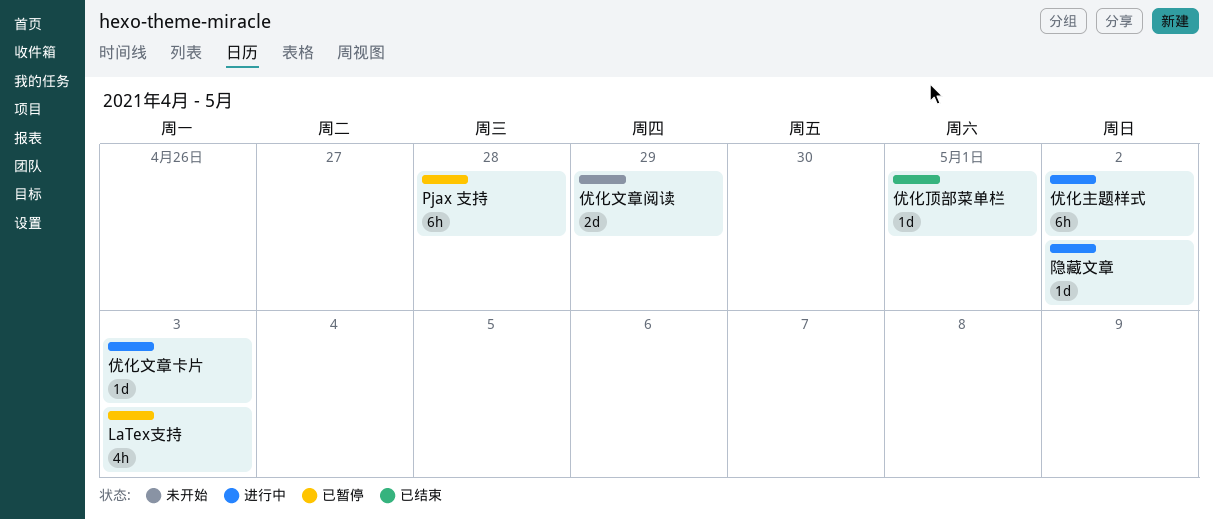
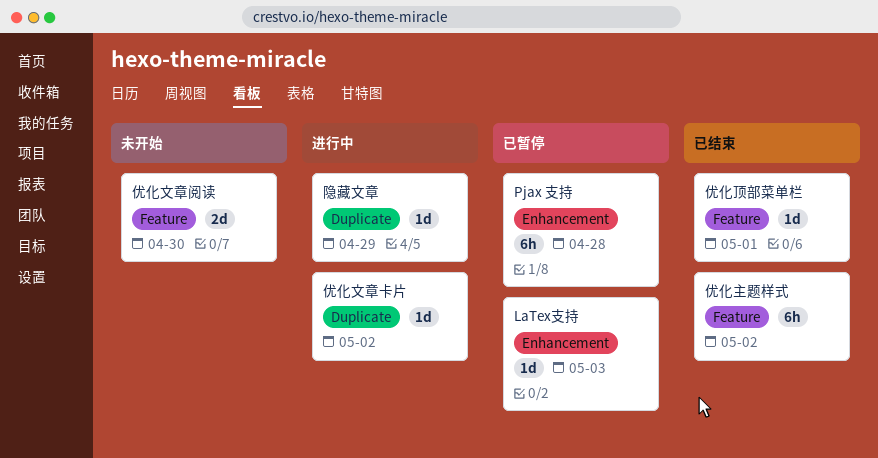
LaTex支持, estimate: 4h -> 1d
优化主题样式, status: 进行中 -> 已结束
优化文章卡片, due: May 3 -> May 2
优化文章阅读, due: Apr 29 -> Apr 30
隐藏文章, due: May 2 -> Apr 29

